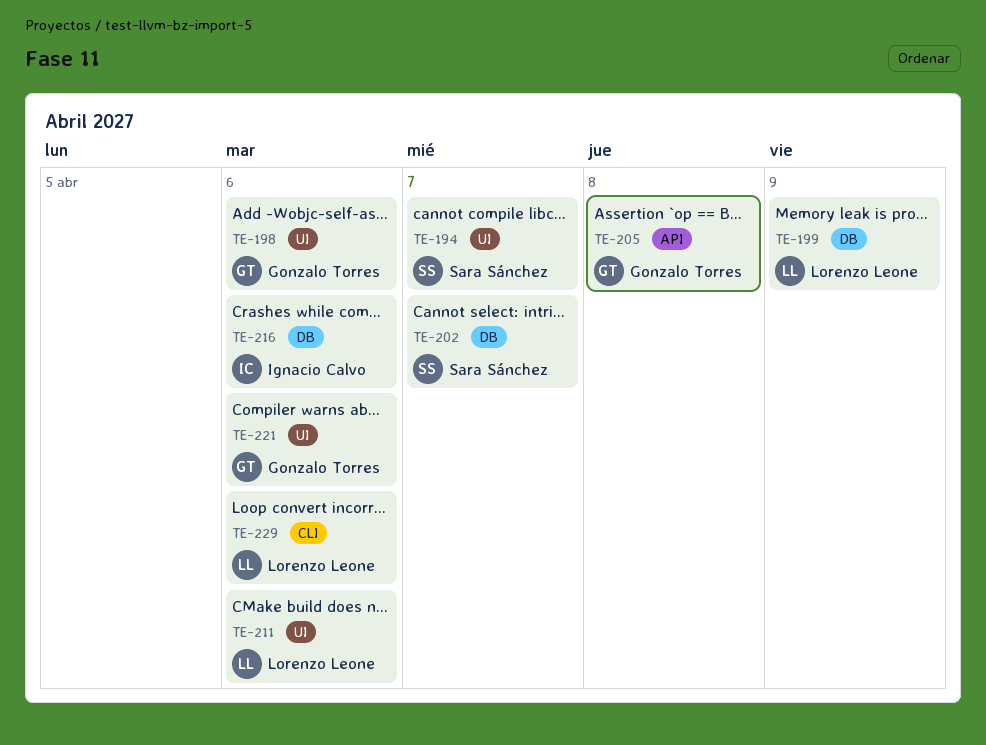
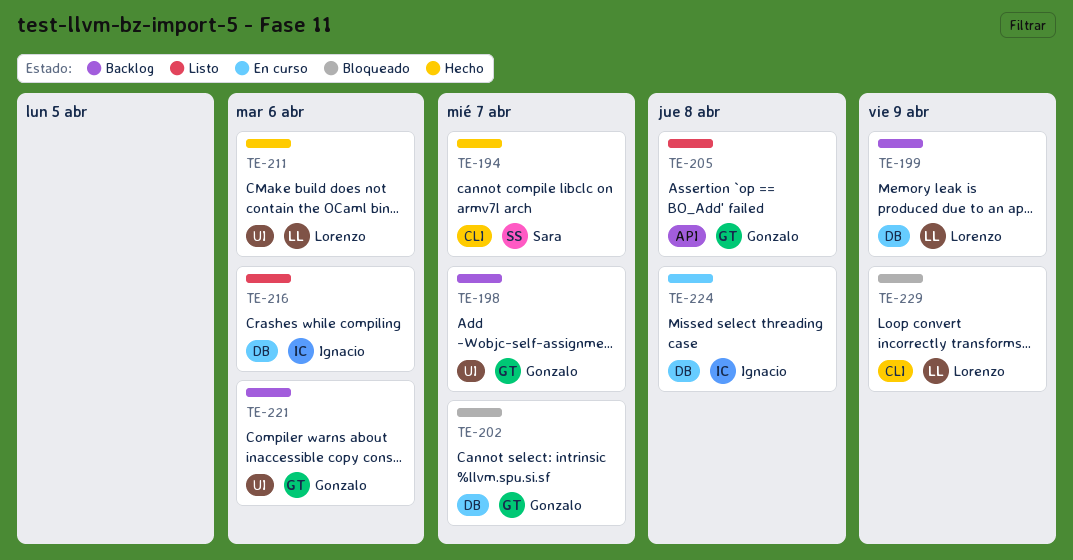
TE-194, label: UI -> CLI
TE-198, due: Apr 6 -> Apr 7
TE-202, owner: Sara Sánchez -> Gonzalo Torres
TE-224: none -> present
TE-229, due: Apr 6 -> Apr 9

